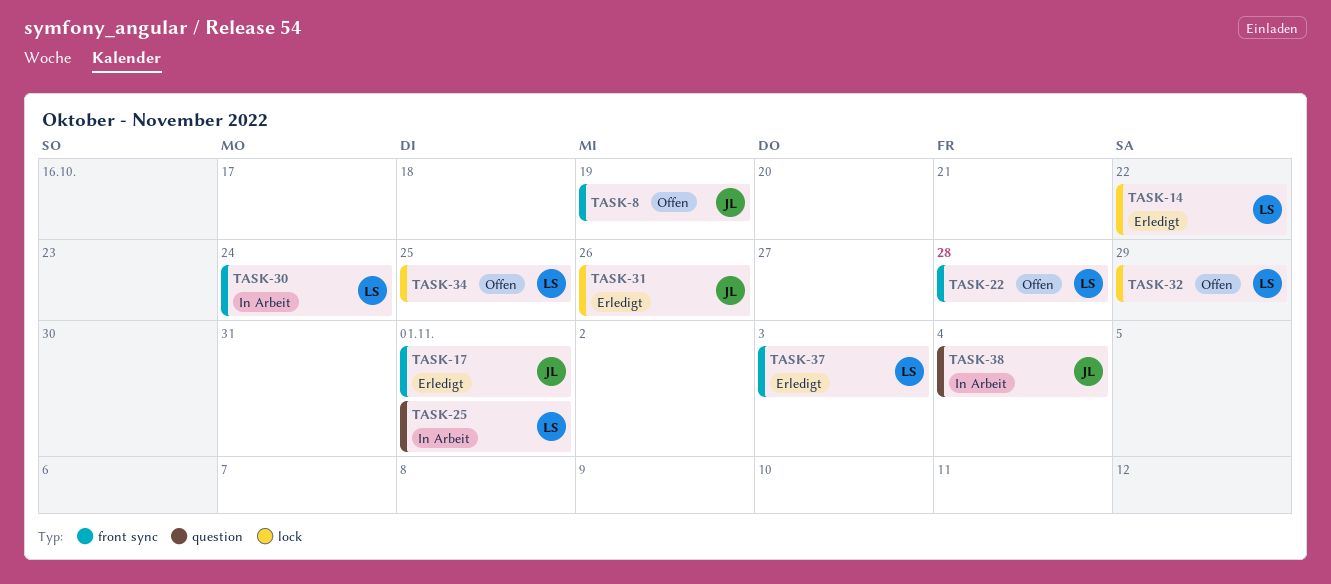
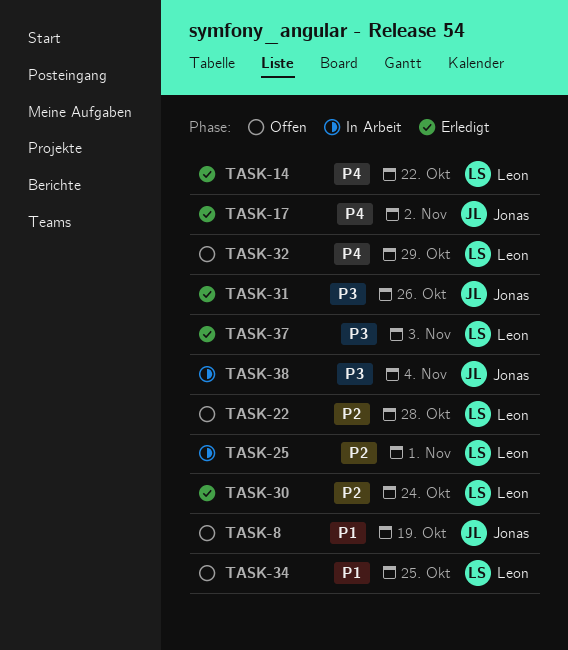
TASK-17, due: Nov 1 -> Nov 2
TASK-30, status: In Arbeit -> Erledigt

